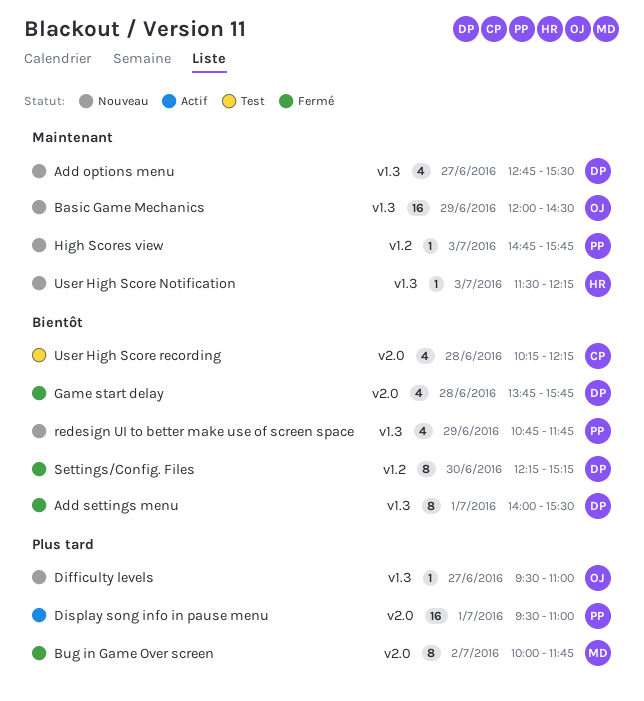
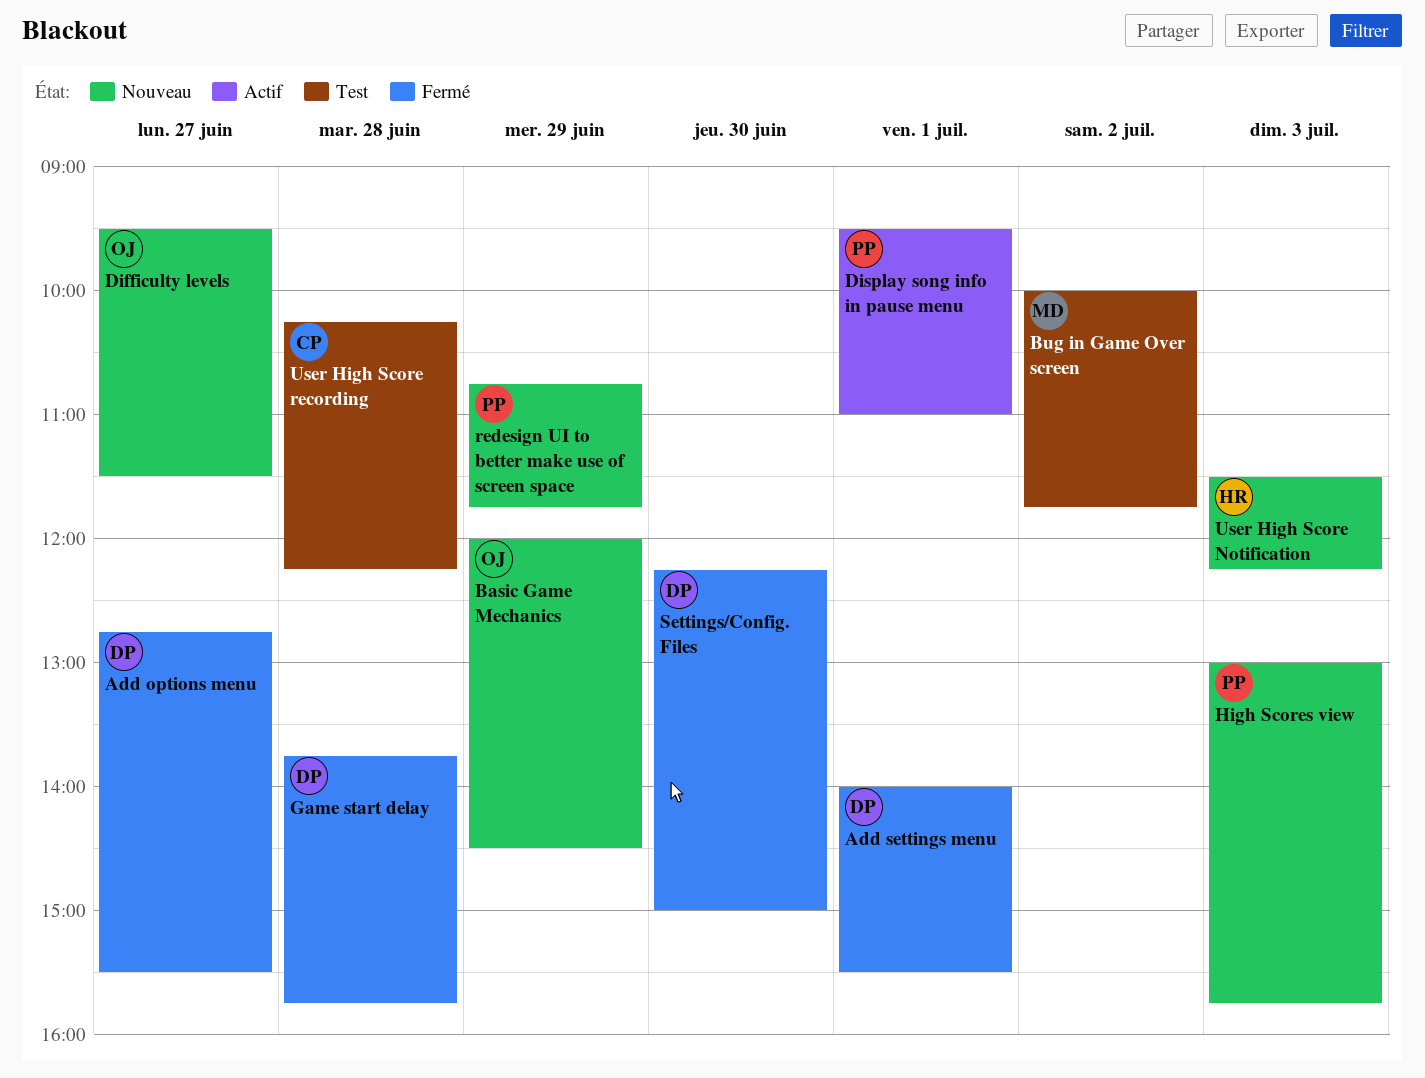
Add options menu, status: Nouveau -> Fermé
Bug in Game Over screen, status: Fermé -> Test
Difficulty levels, ends: 11:00 -> 11:30
High Scores view, begins: 14:45 -> 13:00
Settings/Config. Files, ends: 15:15 -> 15:00

